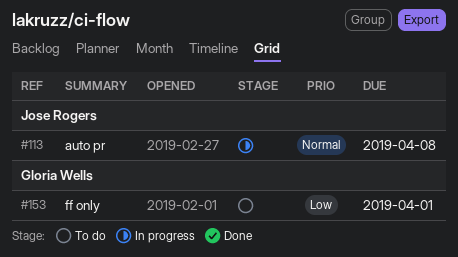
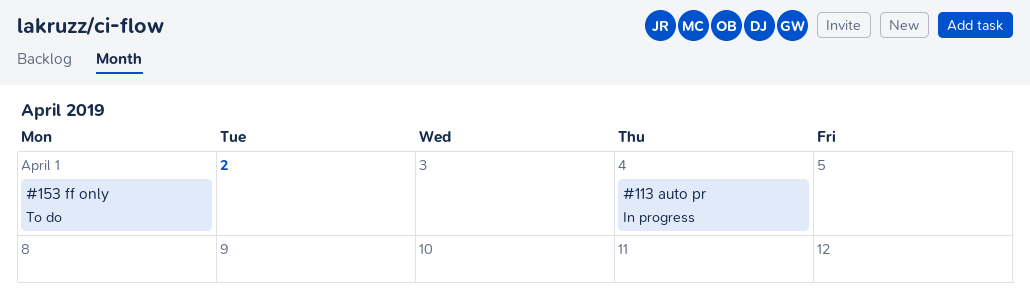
#113, due: Apr 8 -> Apr 4

